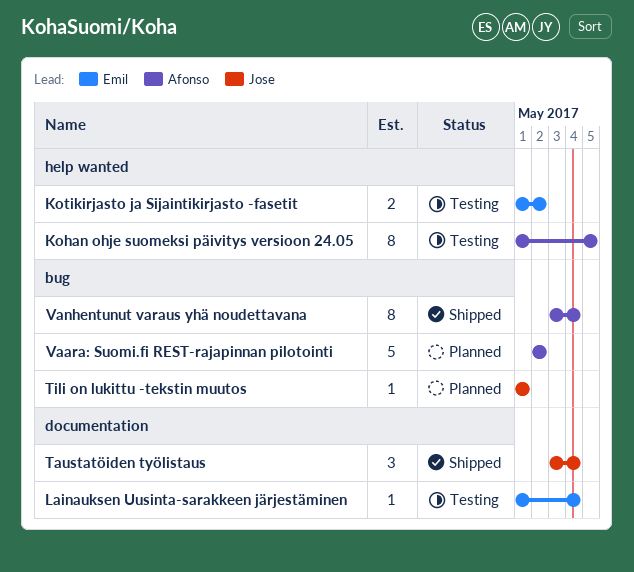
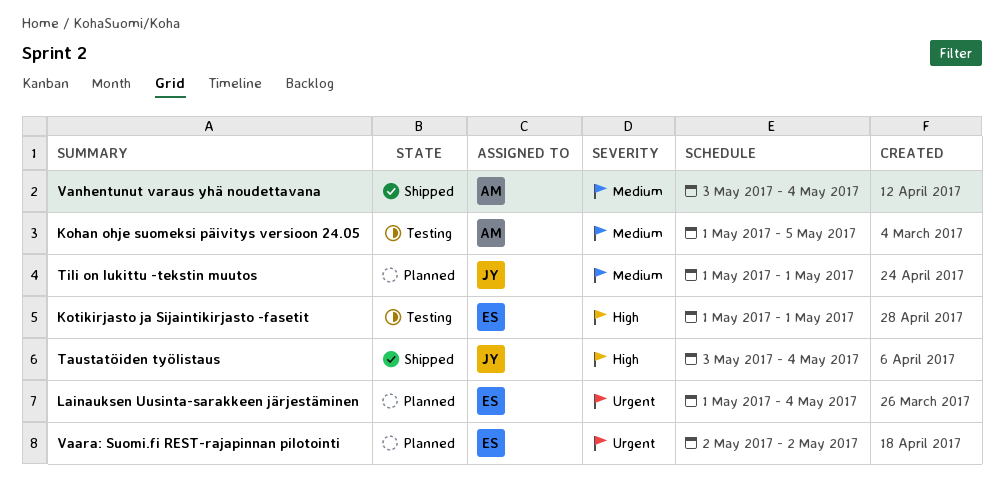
Kotikirjasto ja Sijaintikirjasto -fasetit, due: May 2 -> May 1
Lainauksen Uusinta-sarakkeen järjestäminen, status: Testing -> Planned
Vaara: Suomi.fi REST-rajapinnan pilotointi, owner: Afonso -> Emil

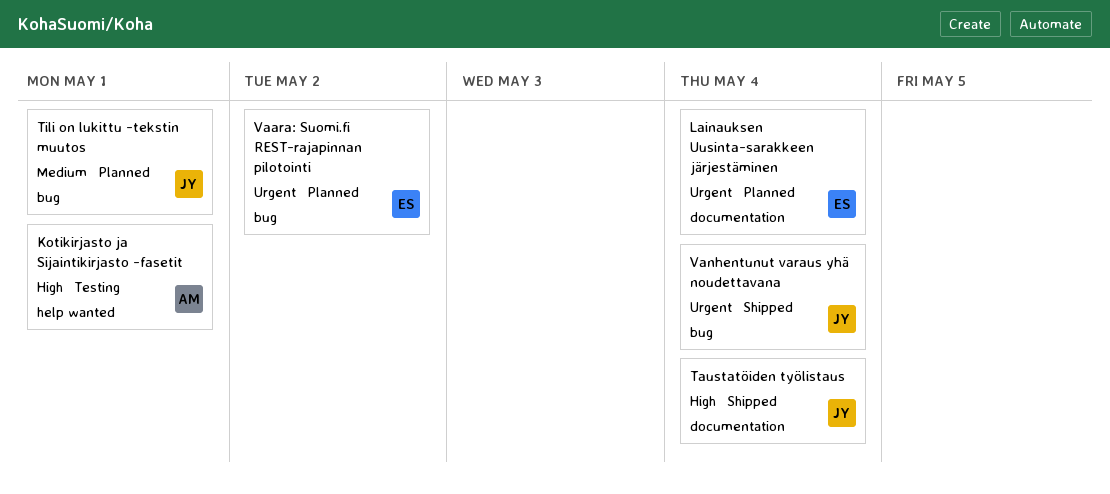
Kohan ohje suomeksi päivitys versioon 24.05: present -> none
Kotikirjasto ja Sijaintikirjasto -fasetit, owner: ES -> AM
Vanhentunut varaus yhä noudettavana, owner: AM -> JY
Vanhentunut varaus yhä noudettavana, priority: Medium -> Urgent

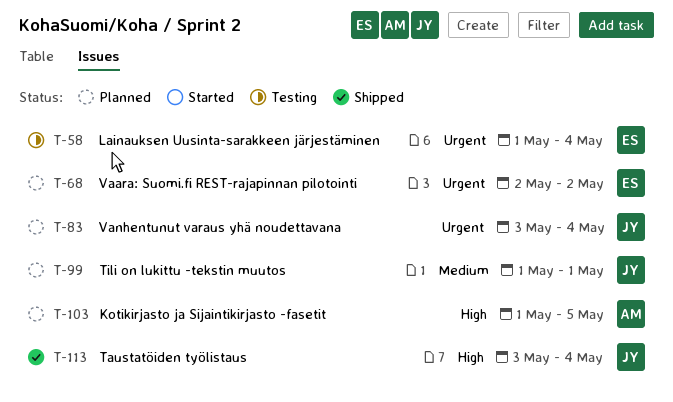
Kotikirjasto ja Sijaintikirjasto -fasetit, status: Testing -> Planned
Kotikirjasto ja Sijaintikirjasto -fasetit, due: May 1 -> May 5
Lainauksen Uusinta-sarakkeen järjestäminen, status: Planned -> Testing
Vanhentunut varaus yhä noudettavana, status: Shipped -> Planned

